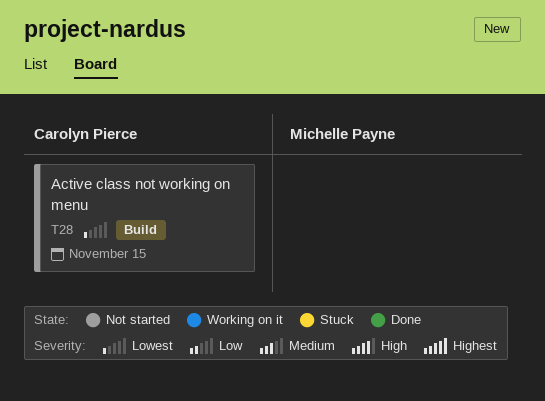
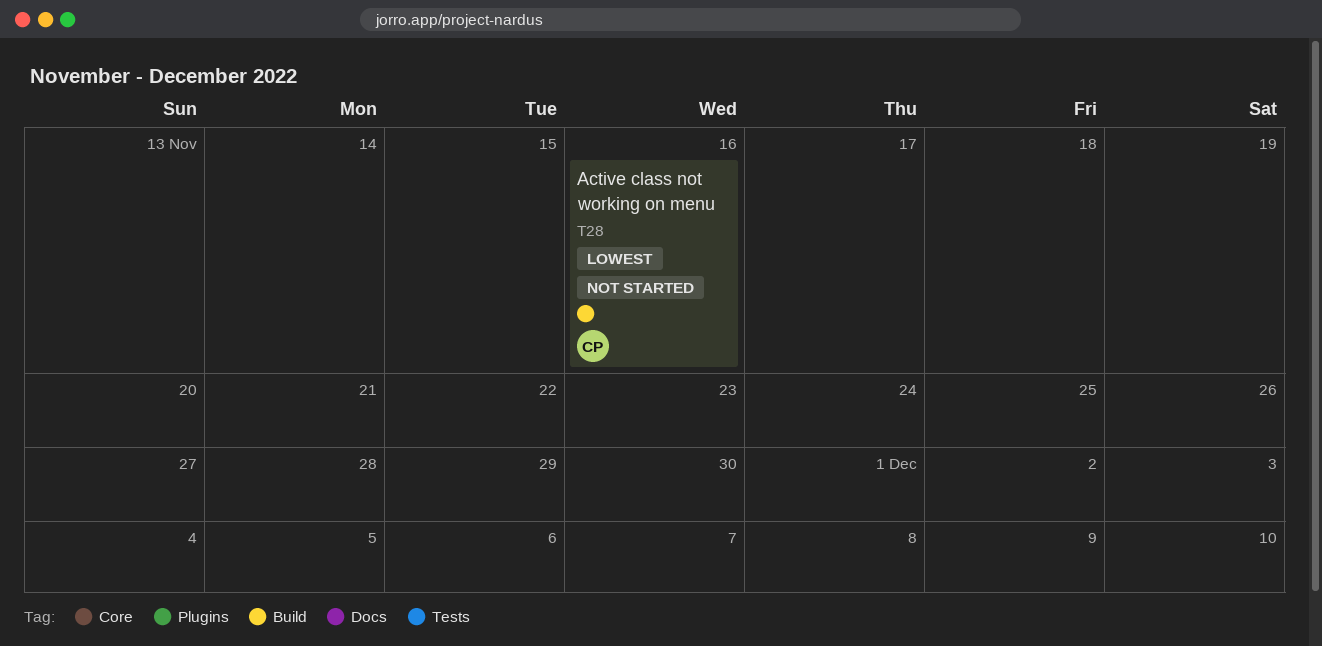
T28, due: Nov 15 -> Nov 16

